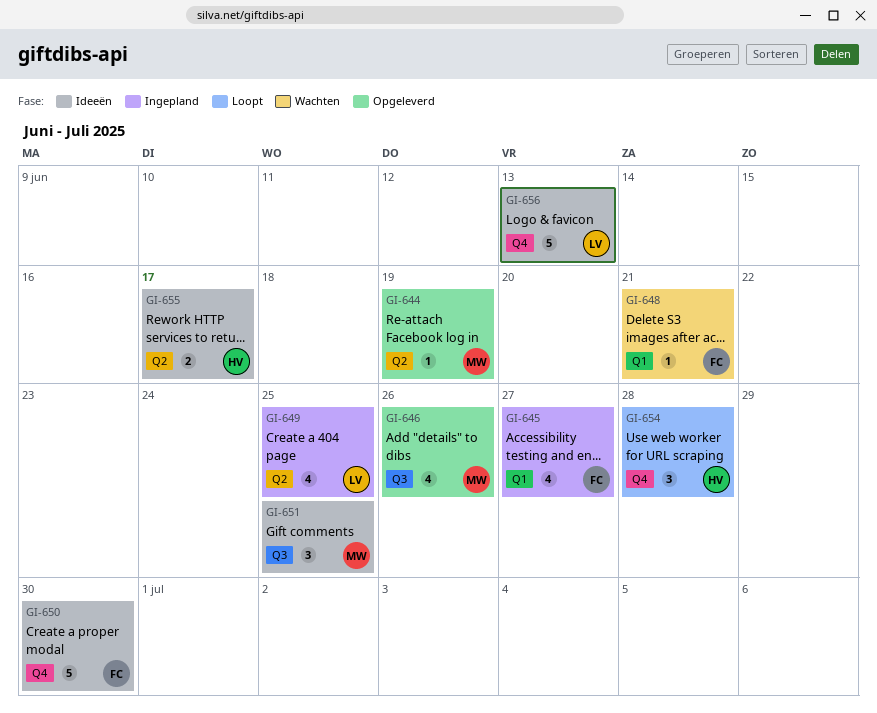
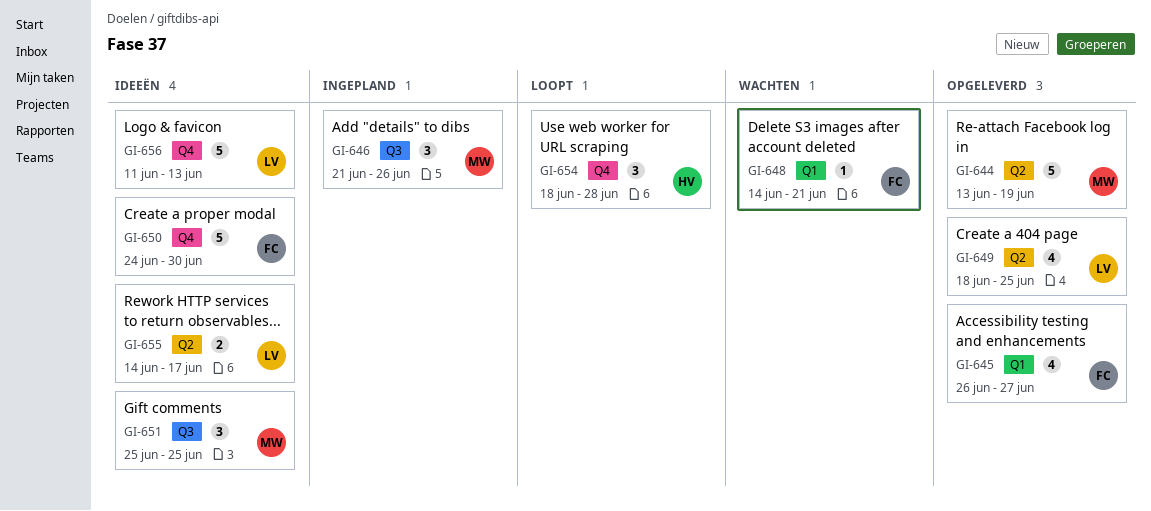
GI-644, estimate: 1 -> 5
GI-645, status: Ingepland -> Opgeleverd
GI-646, status: Opgeleverd -> Ingepland
GI-646, estimate: 4 -> 3
GI-649, status: Ingepland -> Opgeleverd
GI-655, owner: HV -> LV

